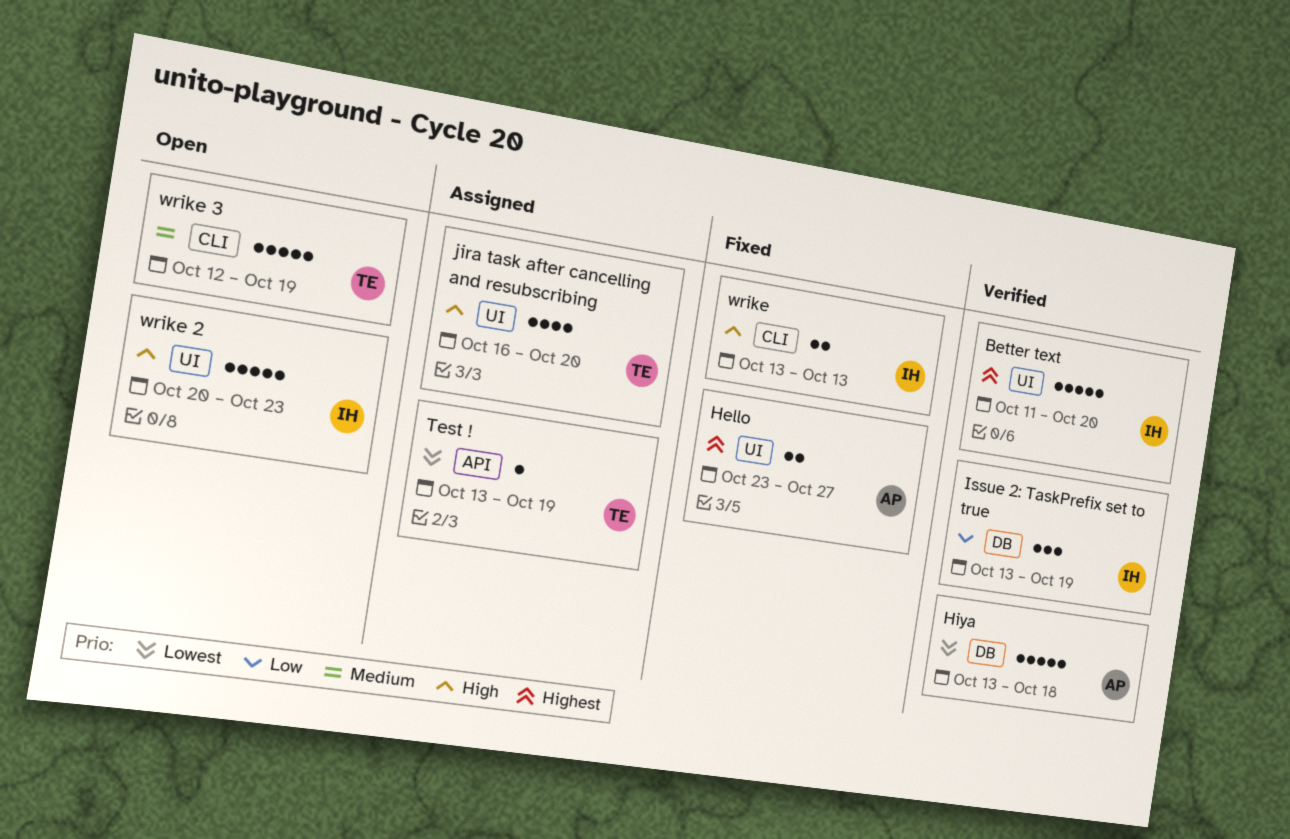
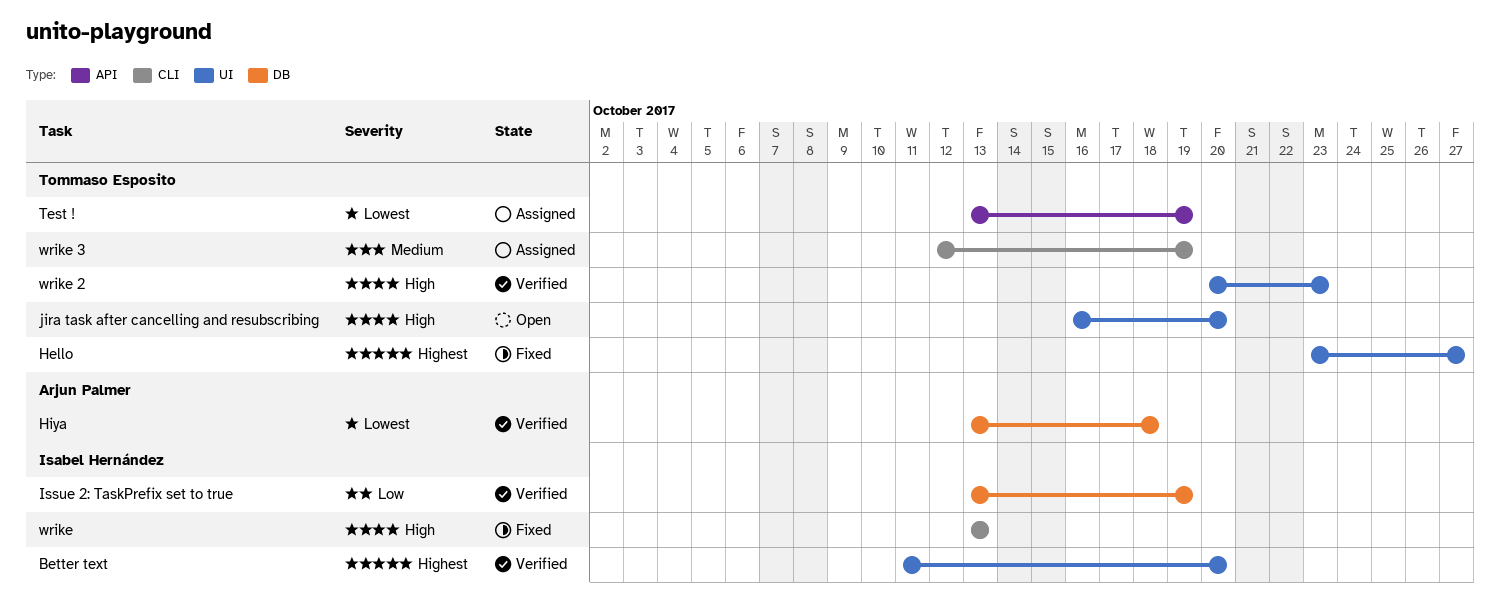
Hello, owner: Arjun Palmer -> Tommaso Esposito
jira task after cancelling and resubscribing, status: Assigned -> Open
wrike 2, status: Open -> Verified
wrike 2, owner: Isabel Hernández -> Tommaso Esposito
wrike 3, status: Open -> Assigned

